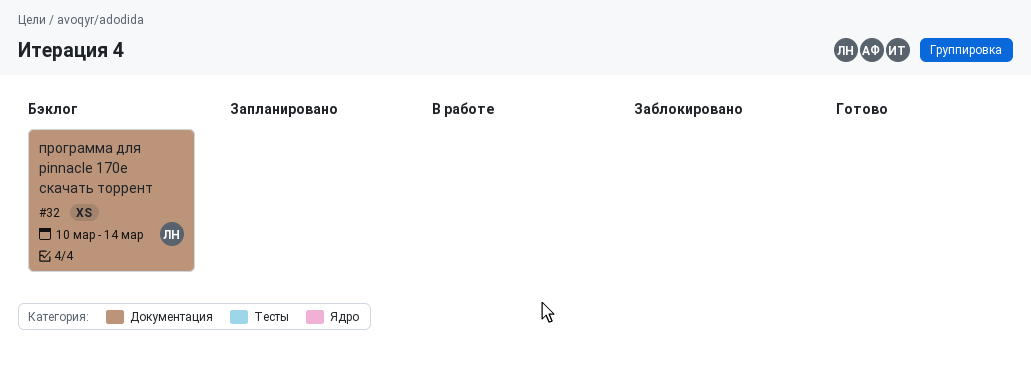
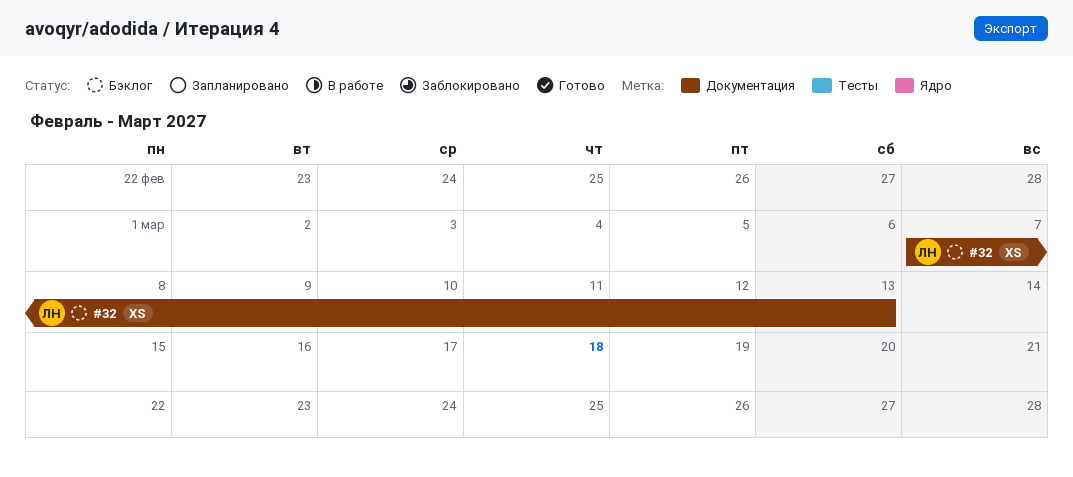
#32, start: Mar 10 -> Mar 7
#32, due: Mar 14 -> Mar 13

